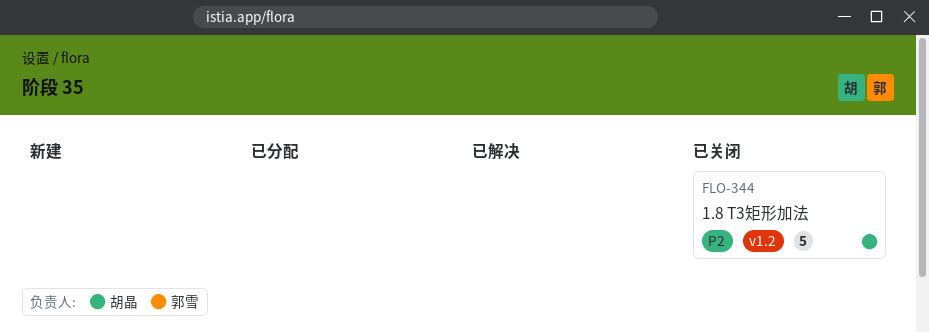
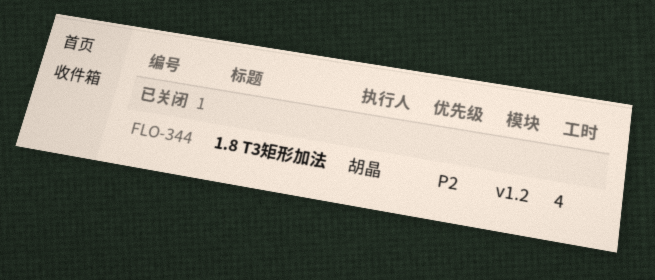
FLO-344, estimate: 5 -> 4

